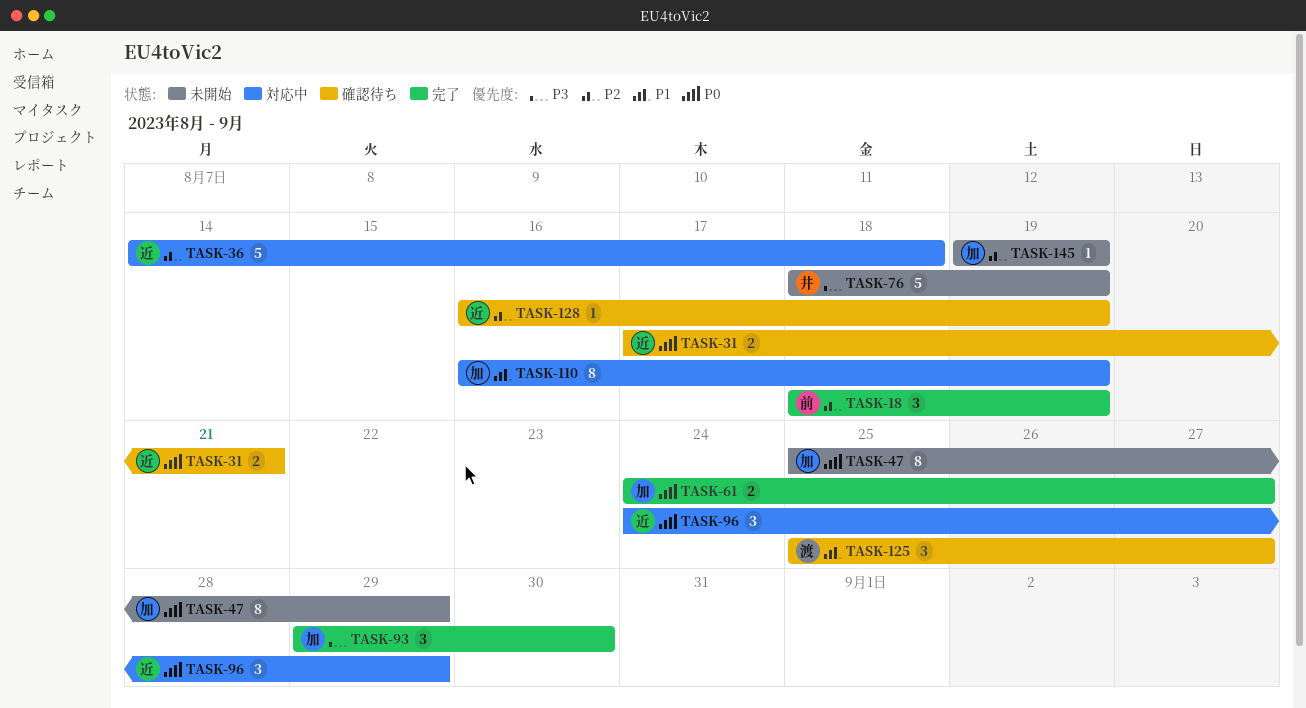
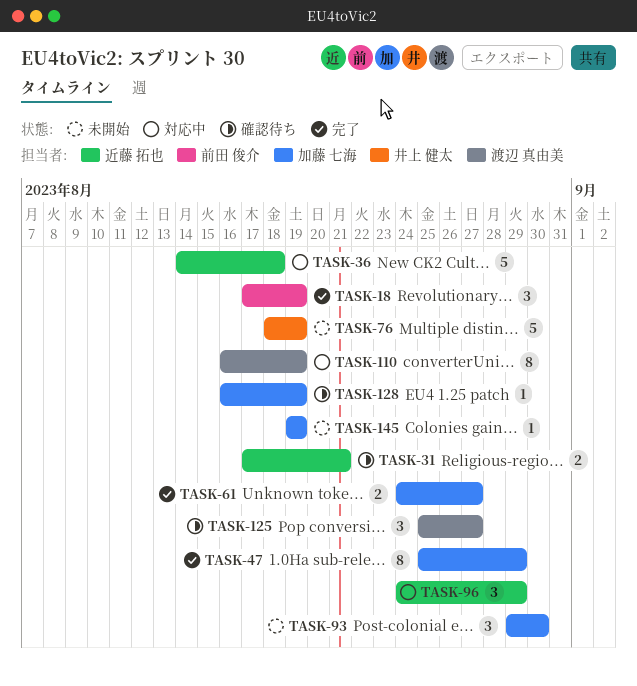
TASK-18, start: Aug 18 -> Aug 17
TASK-47, status: 未開始 -> 完了
TASK-93, status: 完了 -> 未開始
TASK-110, owner: 加藤 七海 -> 渡辺 真由美
TASK-128, owner: 近藤 拓也 -> 加藤 七海

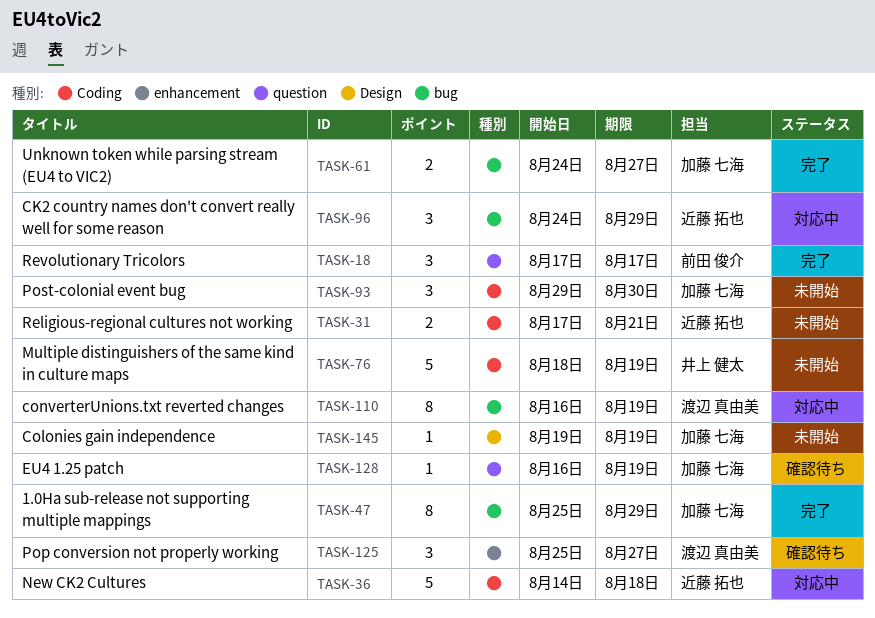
TASK-18, due: Aug 19 -> Aug 17
TASK-31, status: 確認待ち -> 未開始

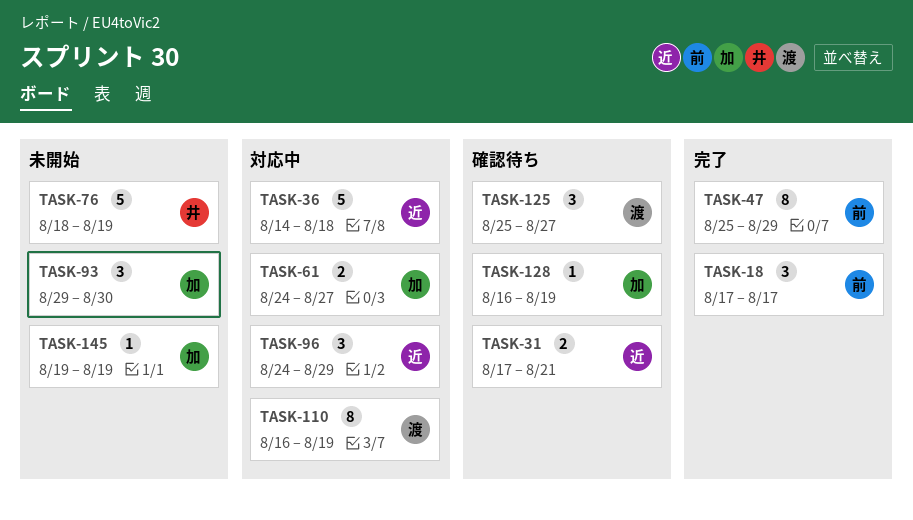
TASK-31, status: 未開始 -> 確認待ち
TASK-47, owner: 加藤 七海 -> 前田 俊介
TASK-61, status: 完了 -> 対応中

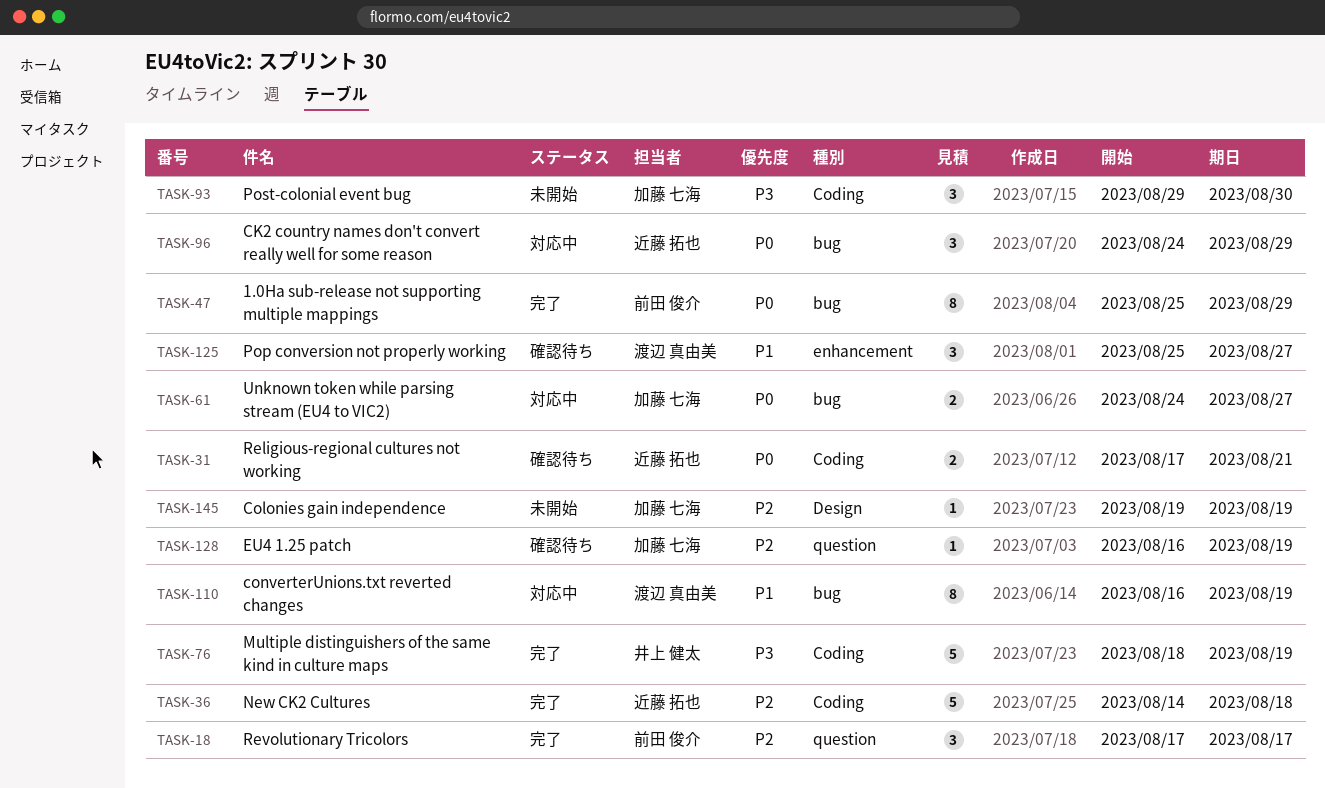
TASK-36, status: 対応中 -> 完了
TASK-76, status: 未開始 -> 完了

